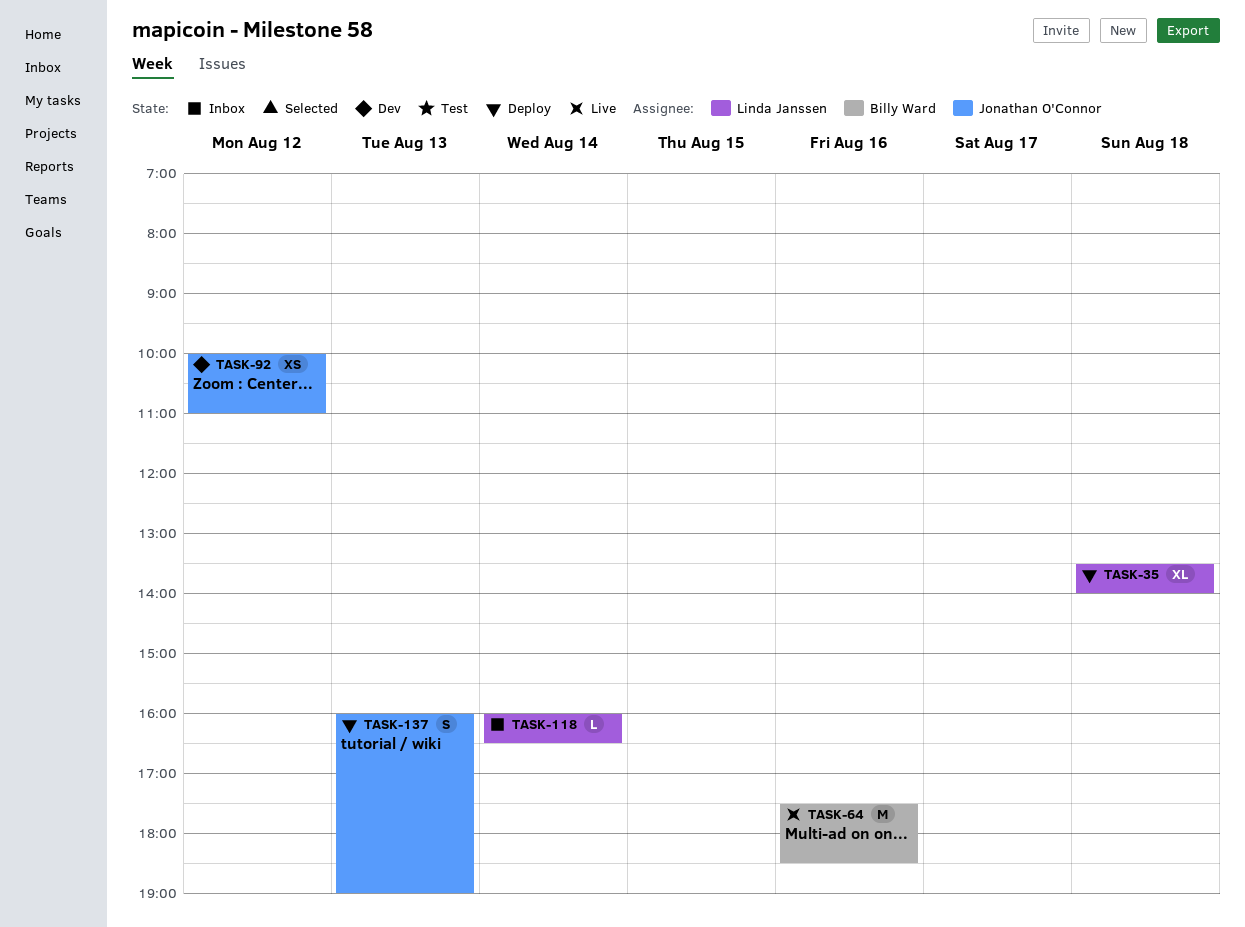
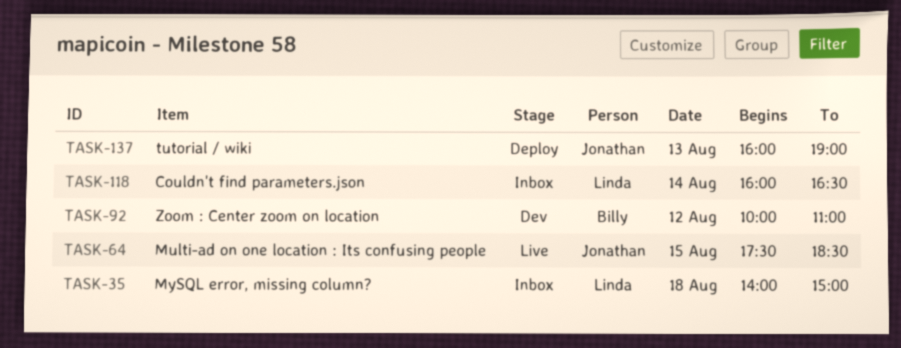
TASK-35, status: Deploy -> Inbox
TASK-35, begins: 13:30 -> 14:00
TASK-35, ends: 14:00 -> 15:00
TASK-64, owner: Billy Ward -> Jonathan O'Connor
TASK-64, day: Aug 16 -> Aug 15
TASK-92, owner: Jonathan O'Connor -> Billy Ward

